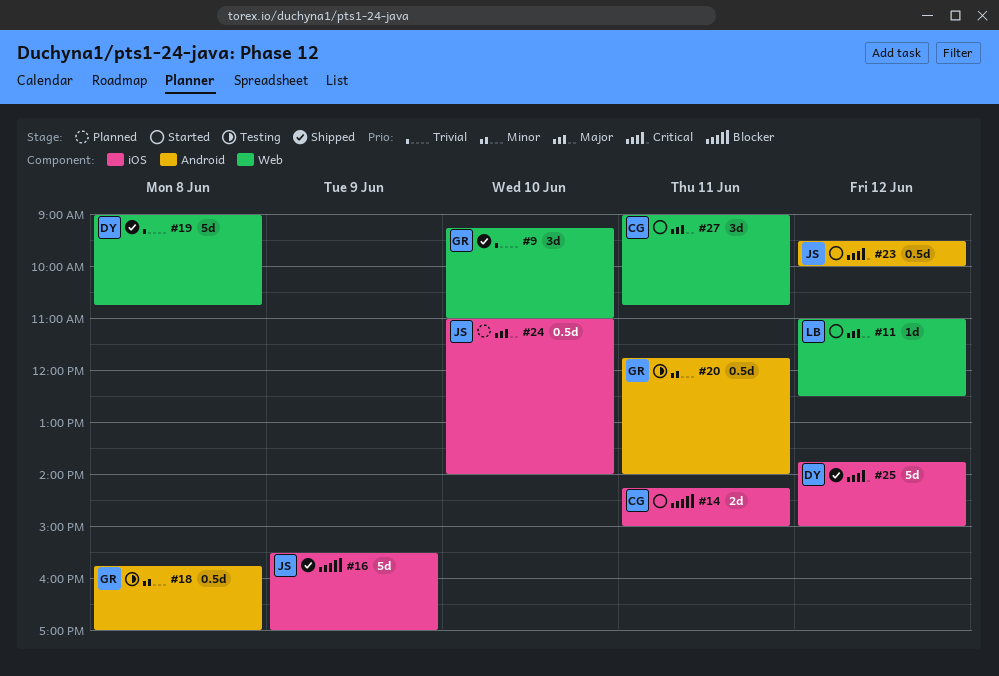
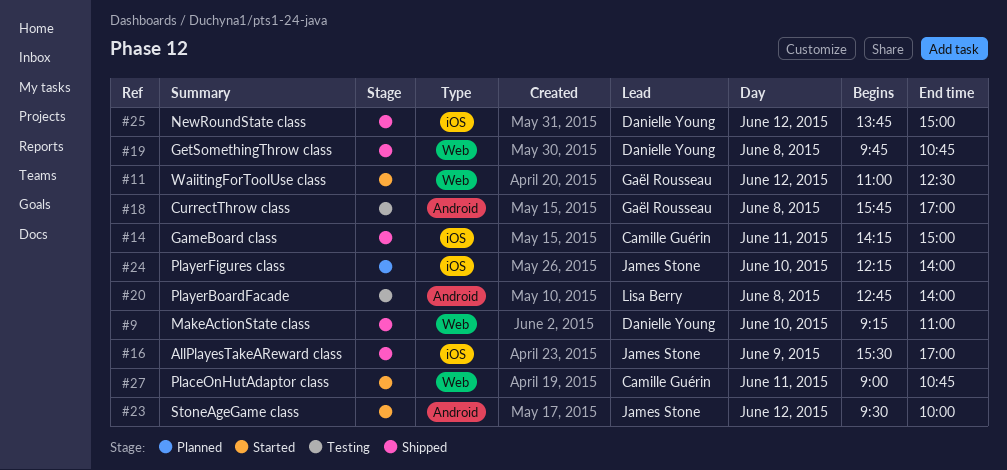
#9, owner: Gaël Rousseau -> Danielle Young
#11, owner: Lisa Berry -> Gaël Rousseau
#14, status: Started -> Shipped
#19, begins: 09:00 -> 09:45
#20, owner: Gaël Rousseau -> Lisa Berry
#20, day: Jun 11 -> Jun 8
#20, begins: 11:45 -> 12:45
#24, begins: 11:00 -> 12:15

